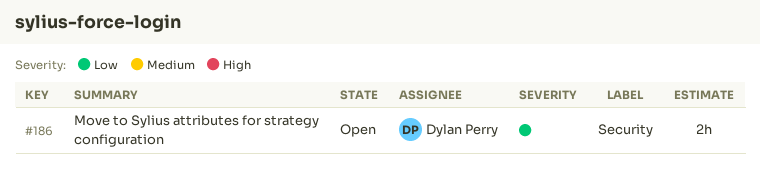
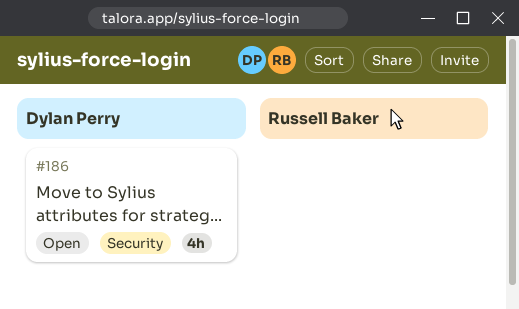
#186, estimate: 2h -> 4h

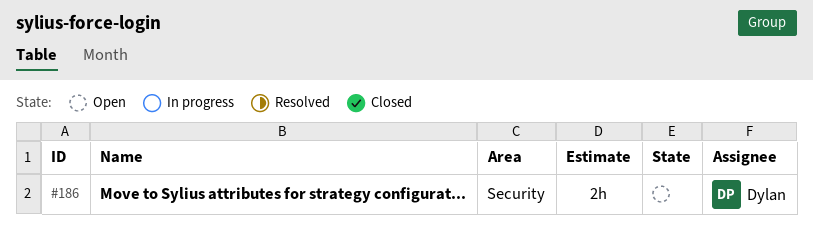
#186, estimate: 4h -> 2h

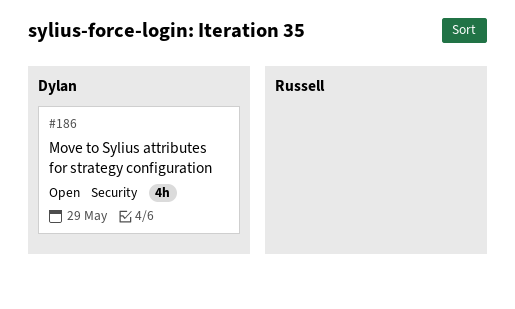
#186, estimate: 2h -> 4h

